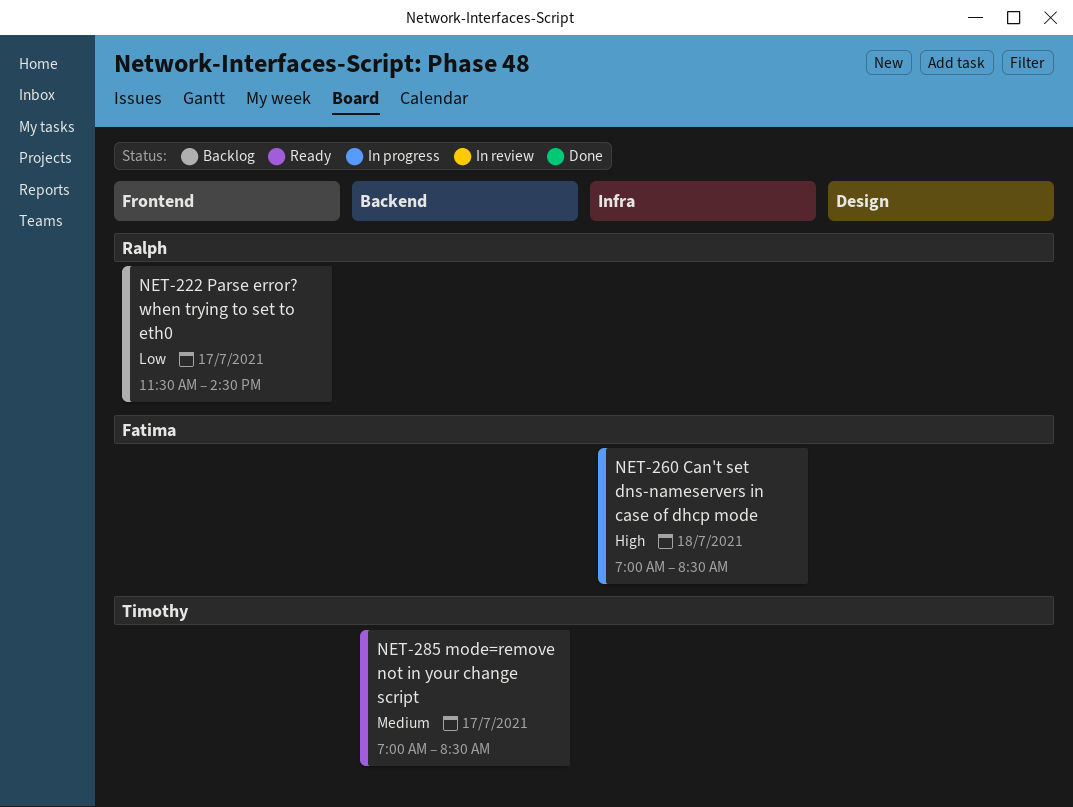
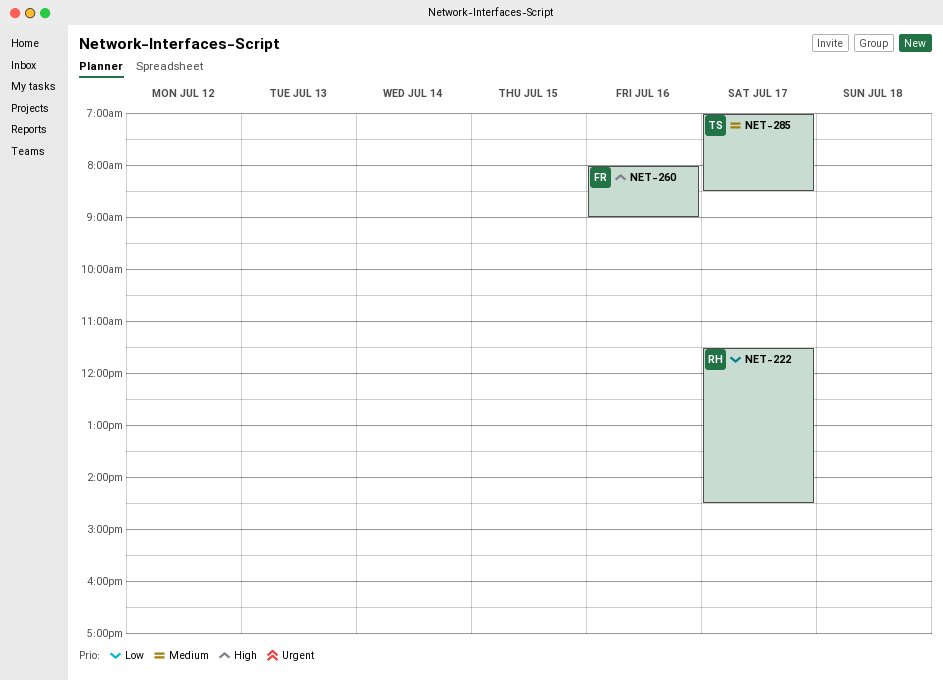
NET-260, day: Jul 18 -> Jul 16
NET-260, begins: 07:00 -> 08:00
NET-260, ends: 08:30 -> 09:00

